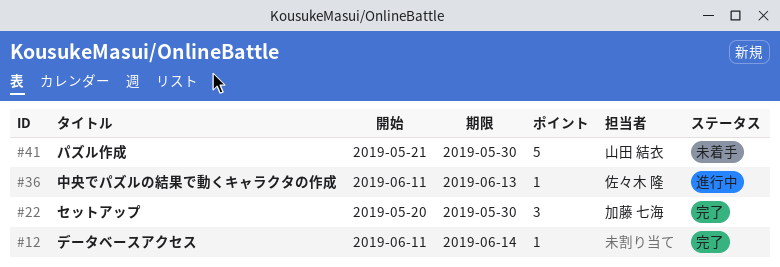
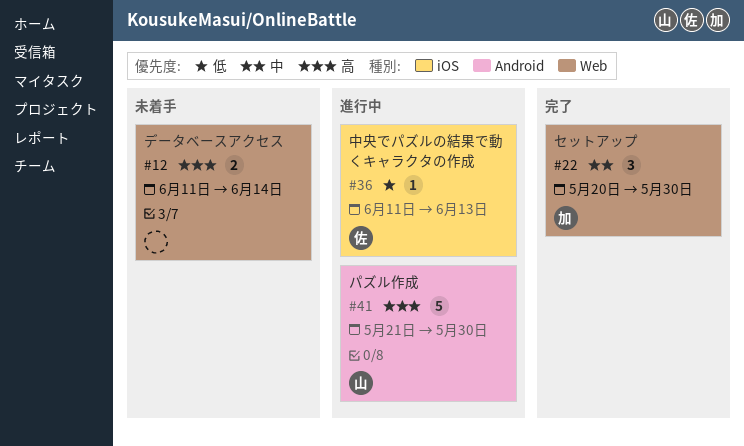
#12, status: 完了 -> 未着手
#12, estimate: 1 -> 2
#41, status: 未着手 -> 進行中

